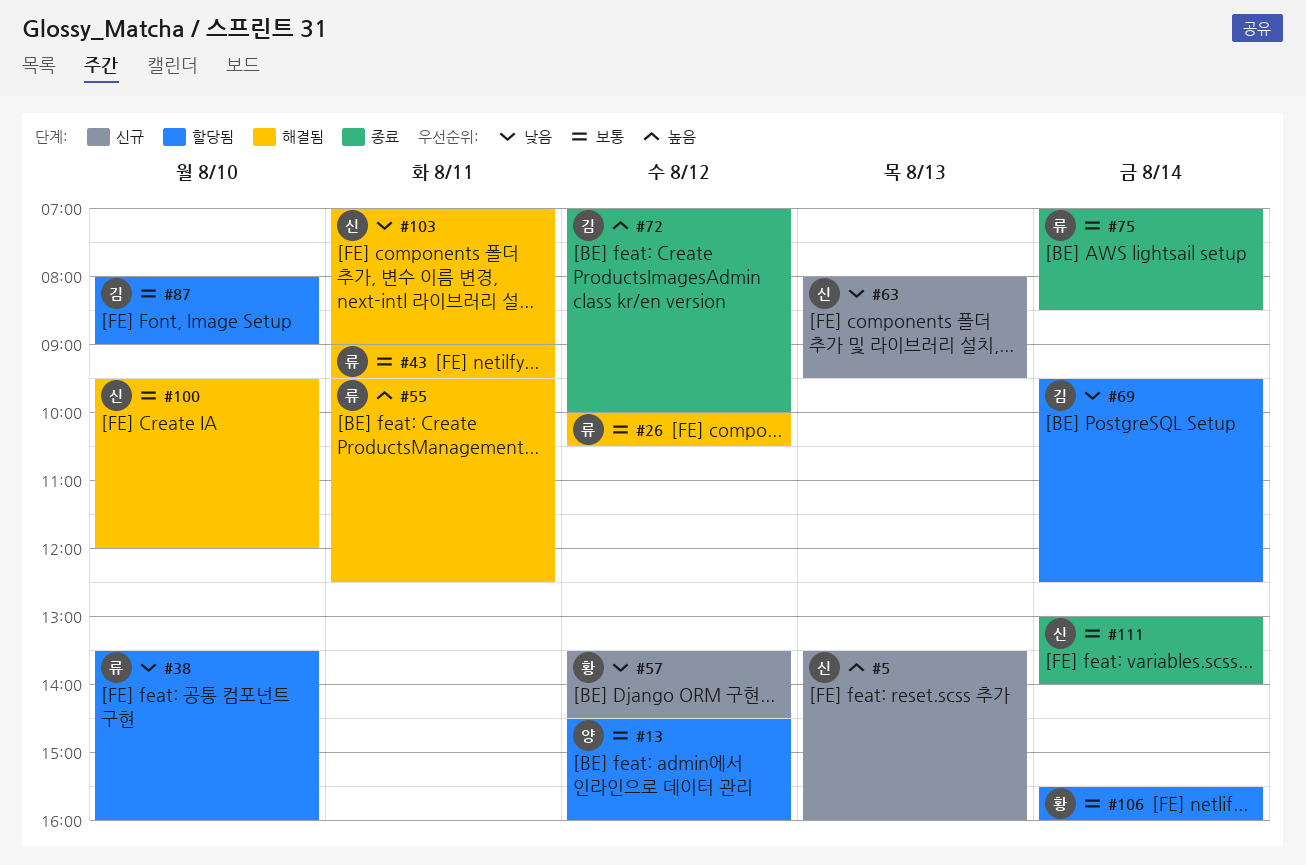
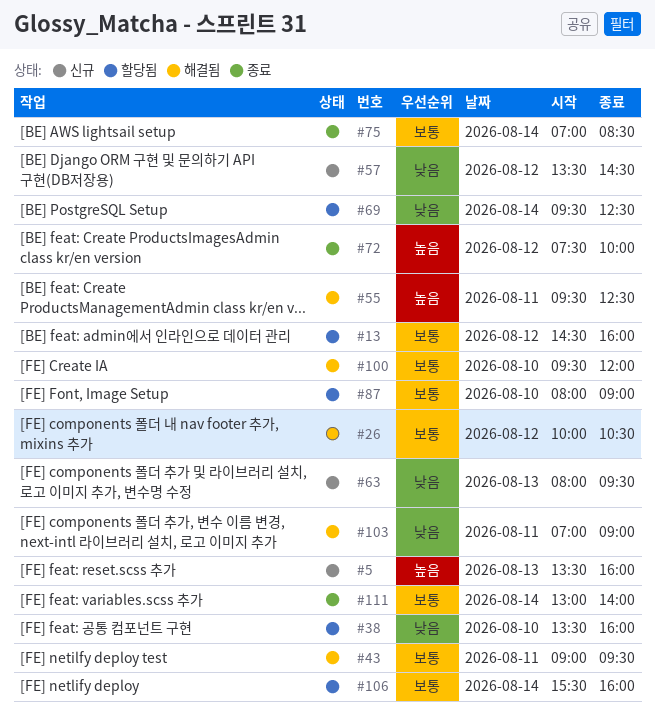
#72, begins: 07:00 -> 07:30

